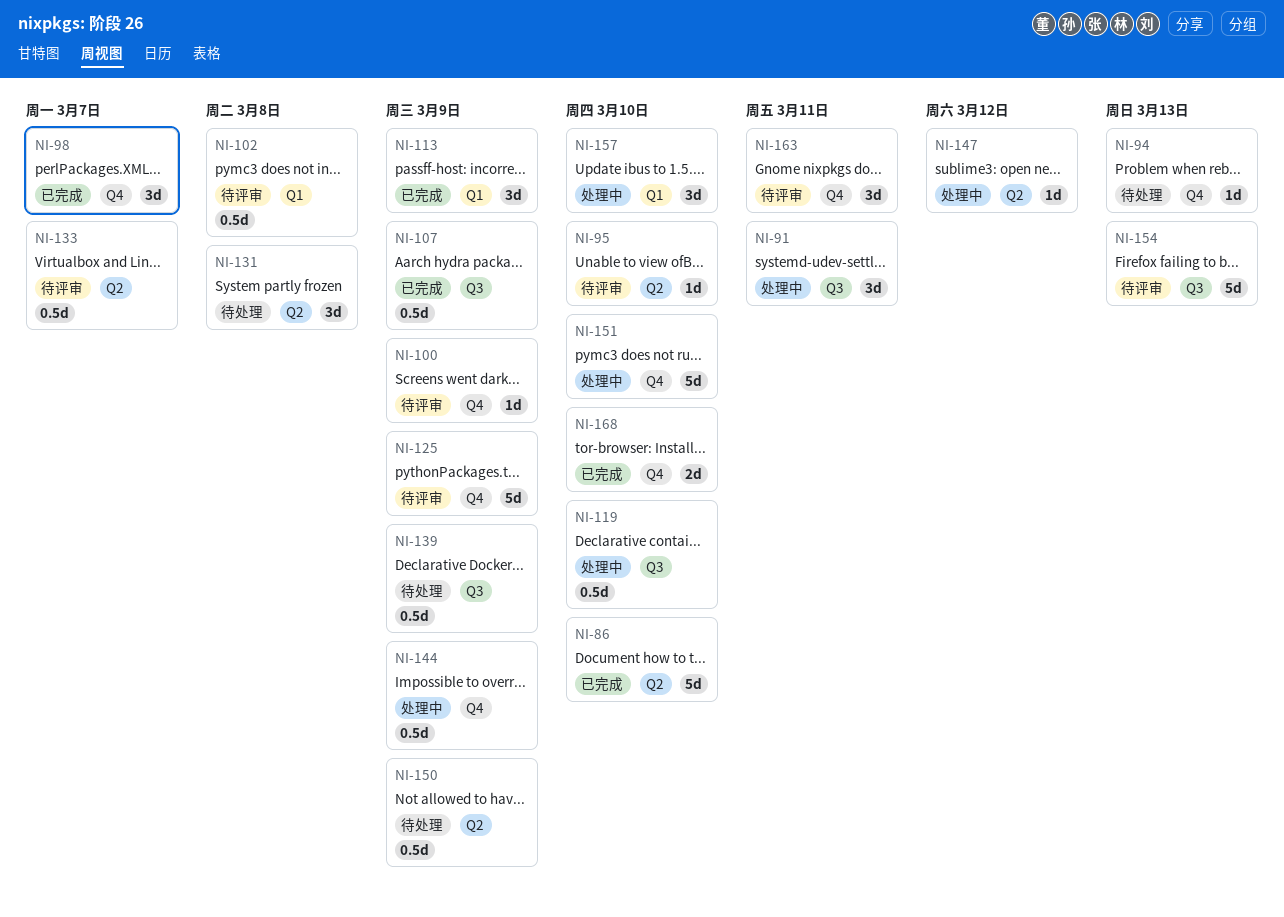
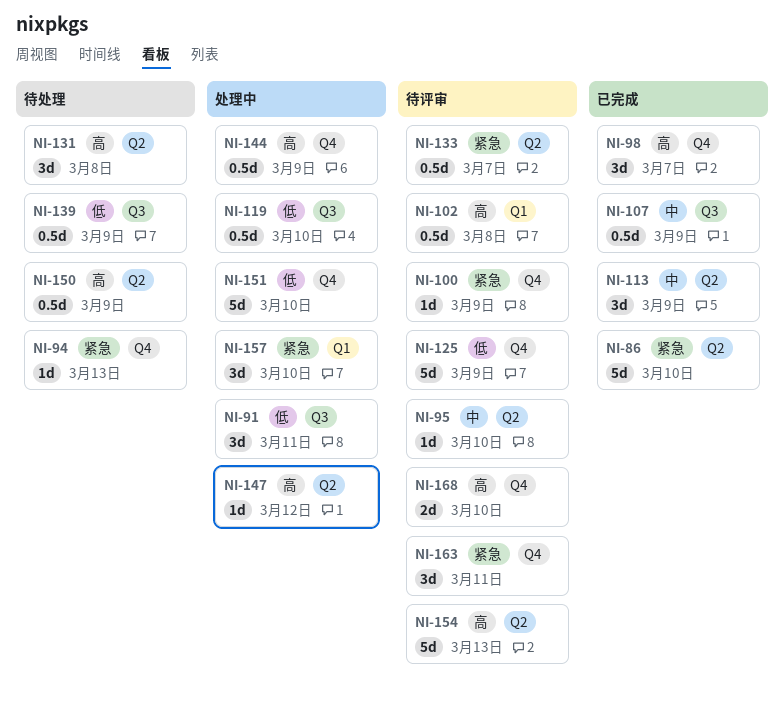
NI-113, label: Q1 -> Q2
NI-154, label: Q3 -> Q2
NI-168, status: 已完成 -> 待评审

